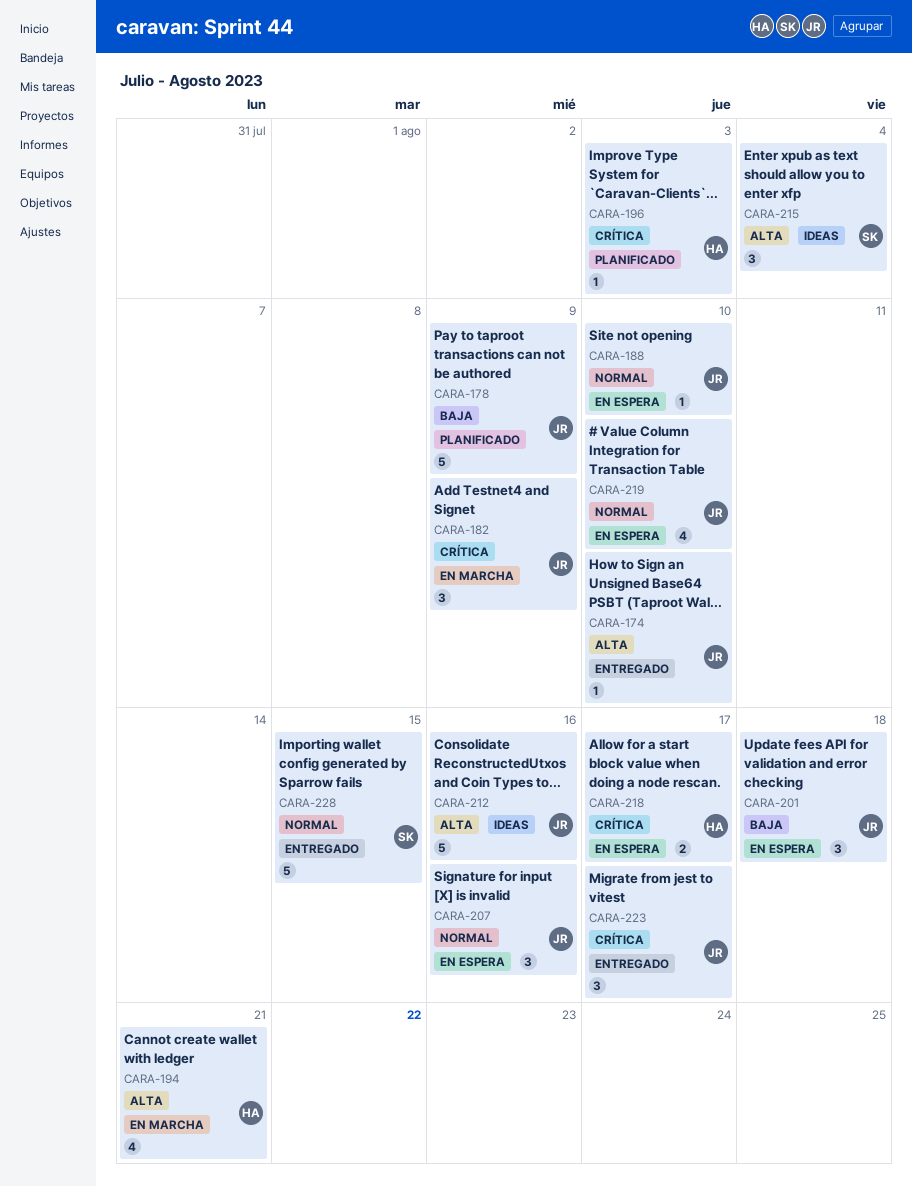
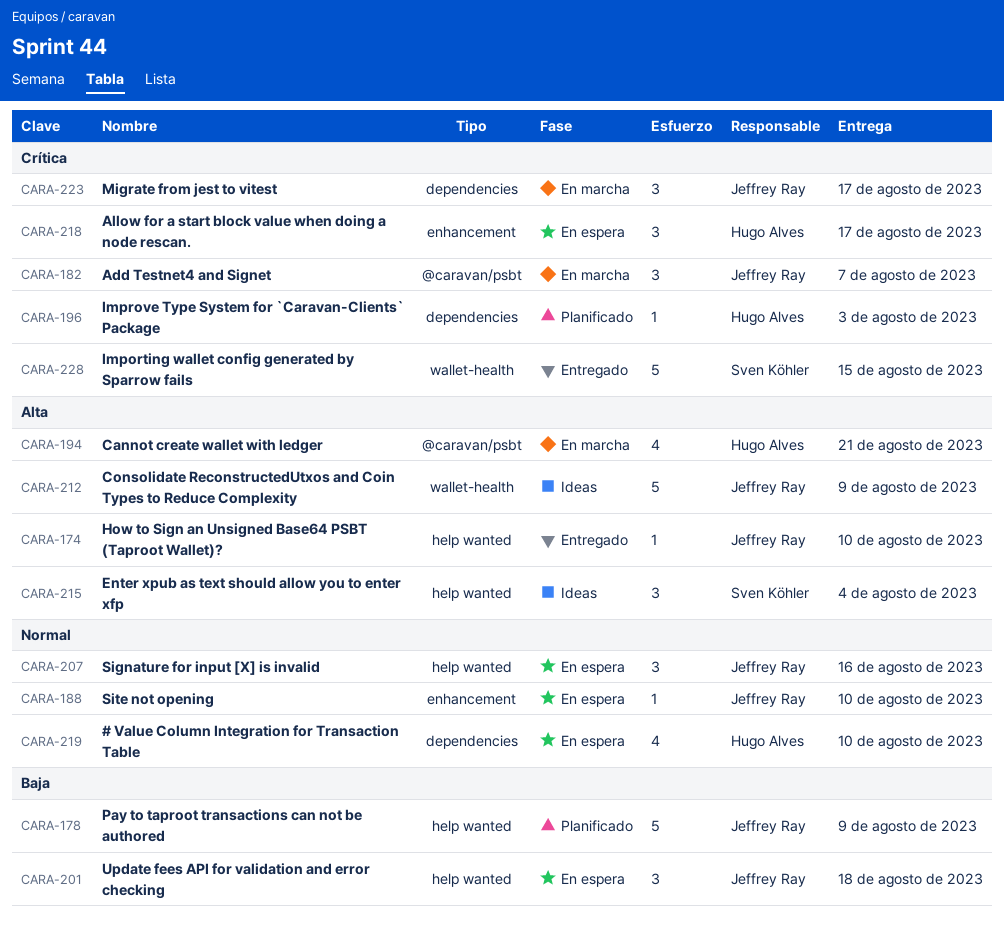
CARA-182, due: Aug 9 -> Aug 7
CARA-212, due: Aug 16 -> Aug 9
CARA-218, estimate: 2 -> 3
CARA-219, owner: Jeffrey Ray -> Hugo Alves
CARA-223, status: Entregado -> En marcha
CARA-228, priority: Normal -> Crítica

